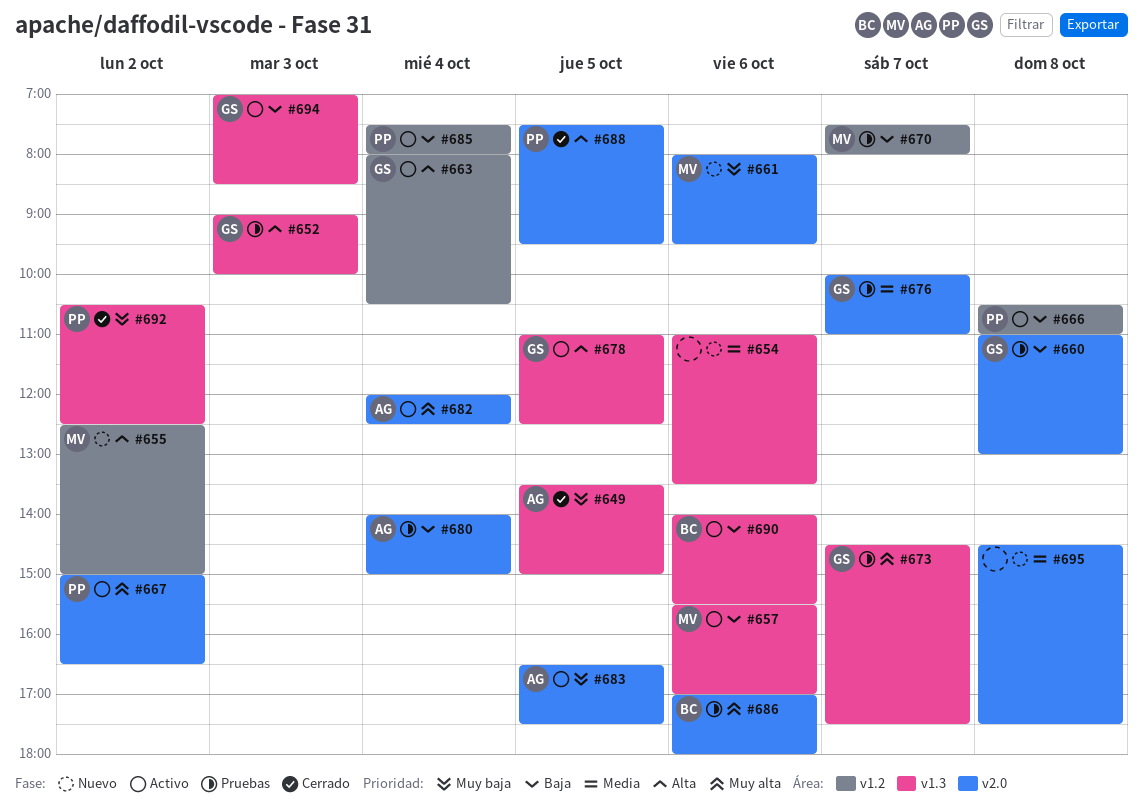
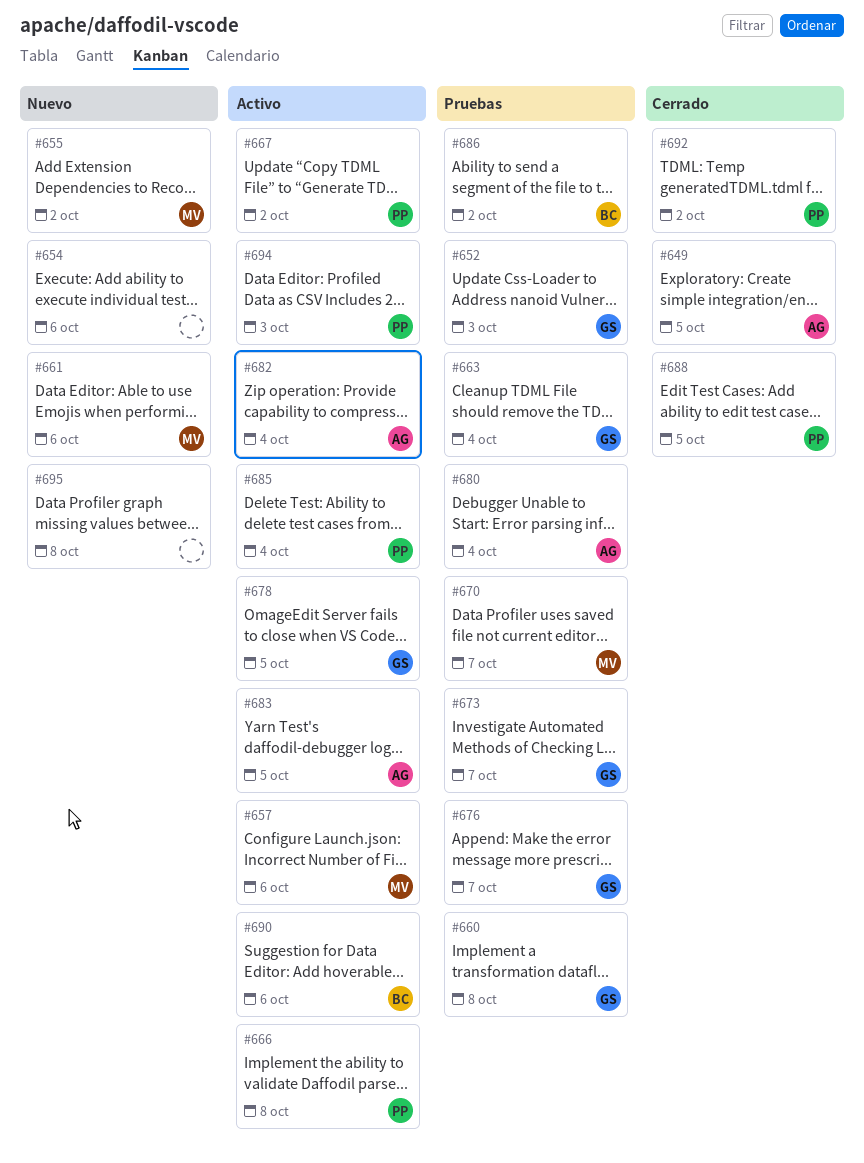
#663, status: Activo -> Pruebas
#686, day: Oct 6 -> Oct 2
#694, owner: GS -> PP

